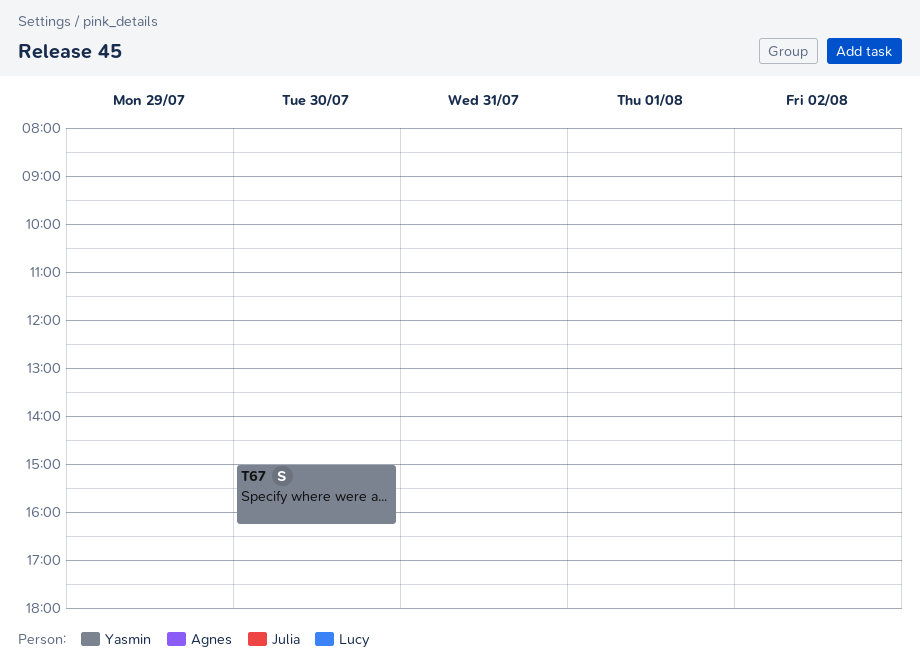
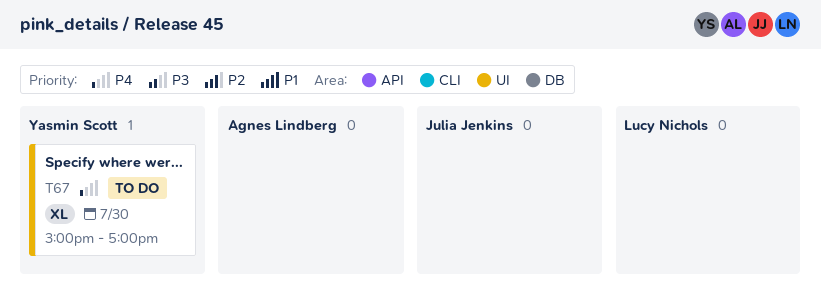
T67, estimate: S -> XL
T67, ends: 16:15 -> 17:00

